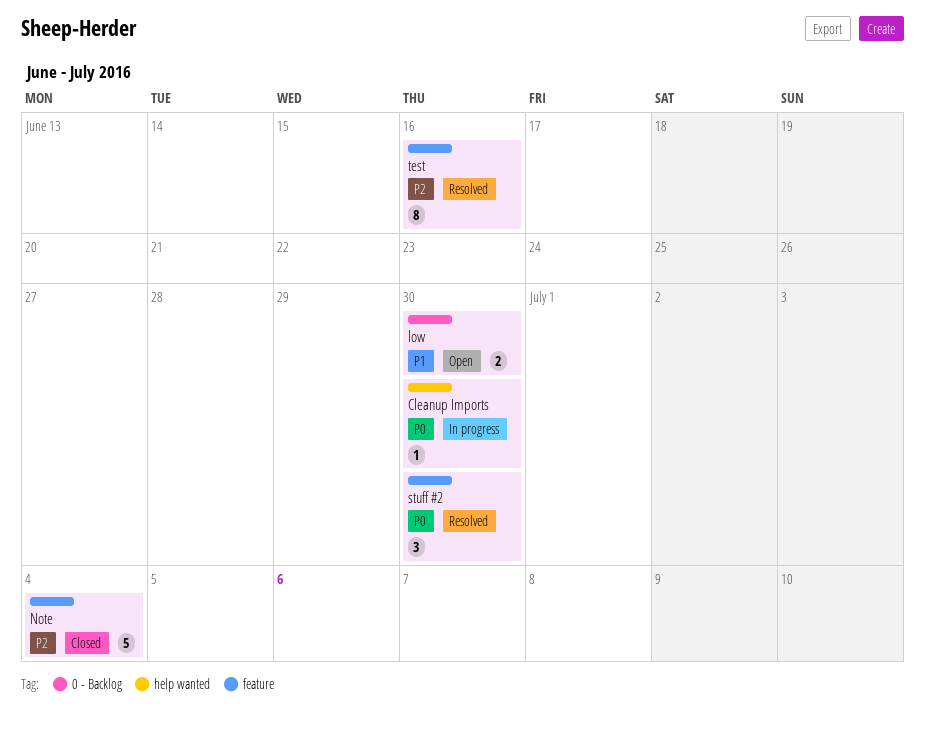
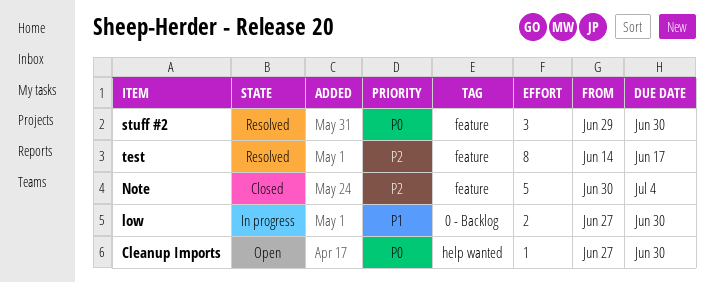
Cleanup Imports, status: In progress -> Open
low, status: Open -> In progress
test, due: Jun 16 -> Jun 17

